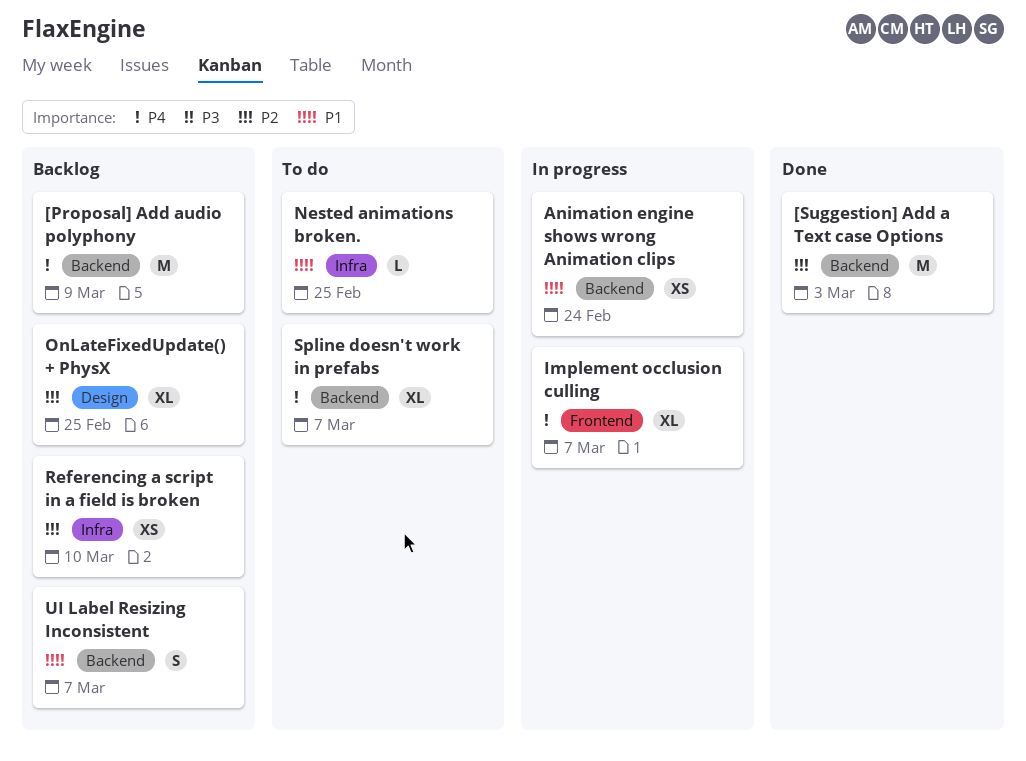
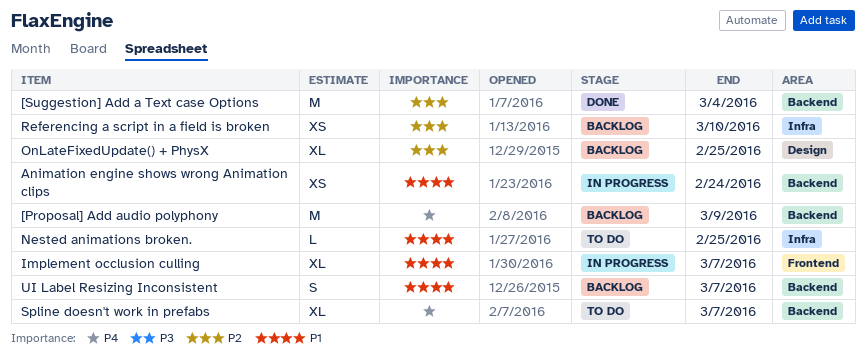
[Suggestion] Add a Text case Options, due: Mar 3 -> Mar 4
Implement occlusion culling, priority: P4 -> P1

